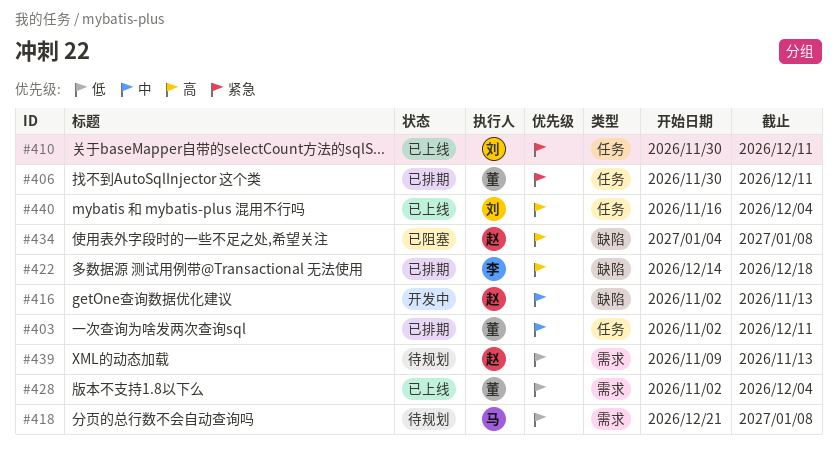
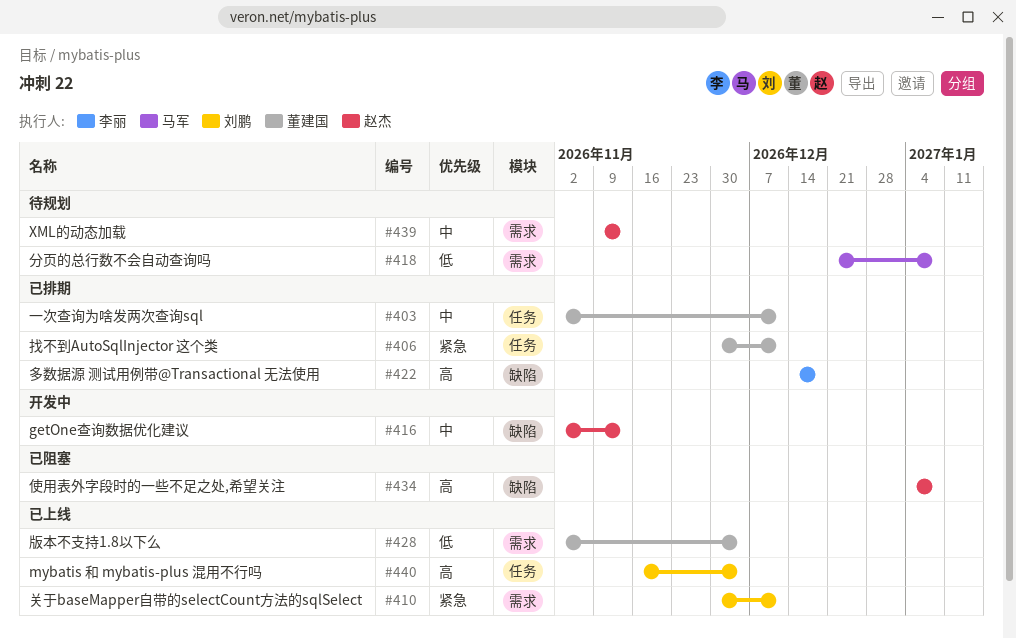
#410, label: 任务 -> 需求
#439, priority: 低 -> 中

